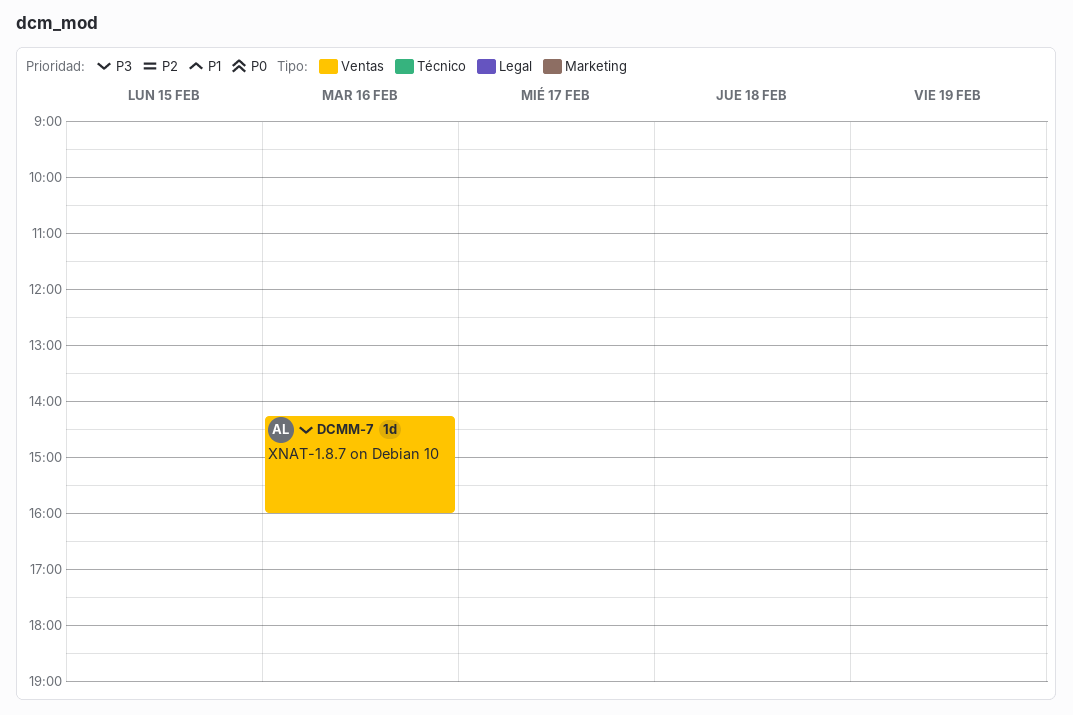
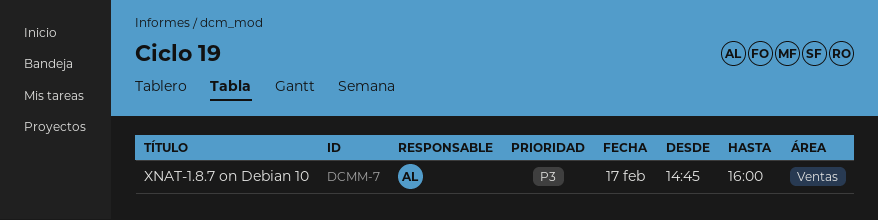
DCMM-7, day: Feb 16 -> Feb 17
DCMM-7, begins: 14:15 -> 14:45

